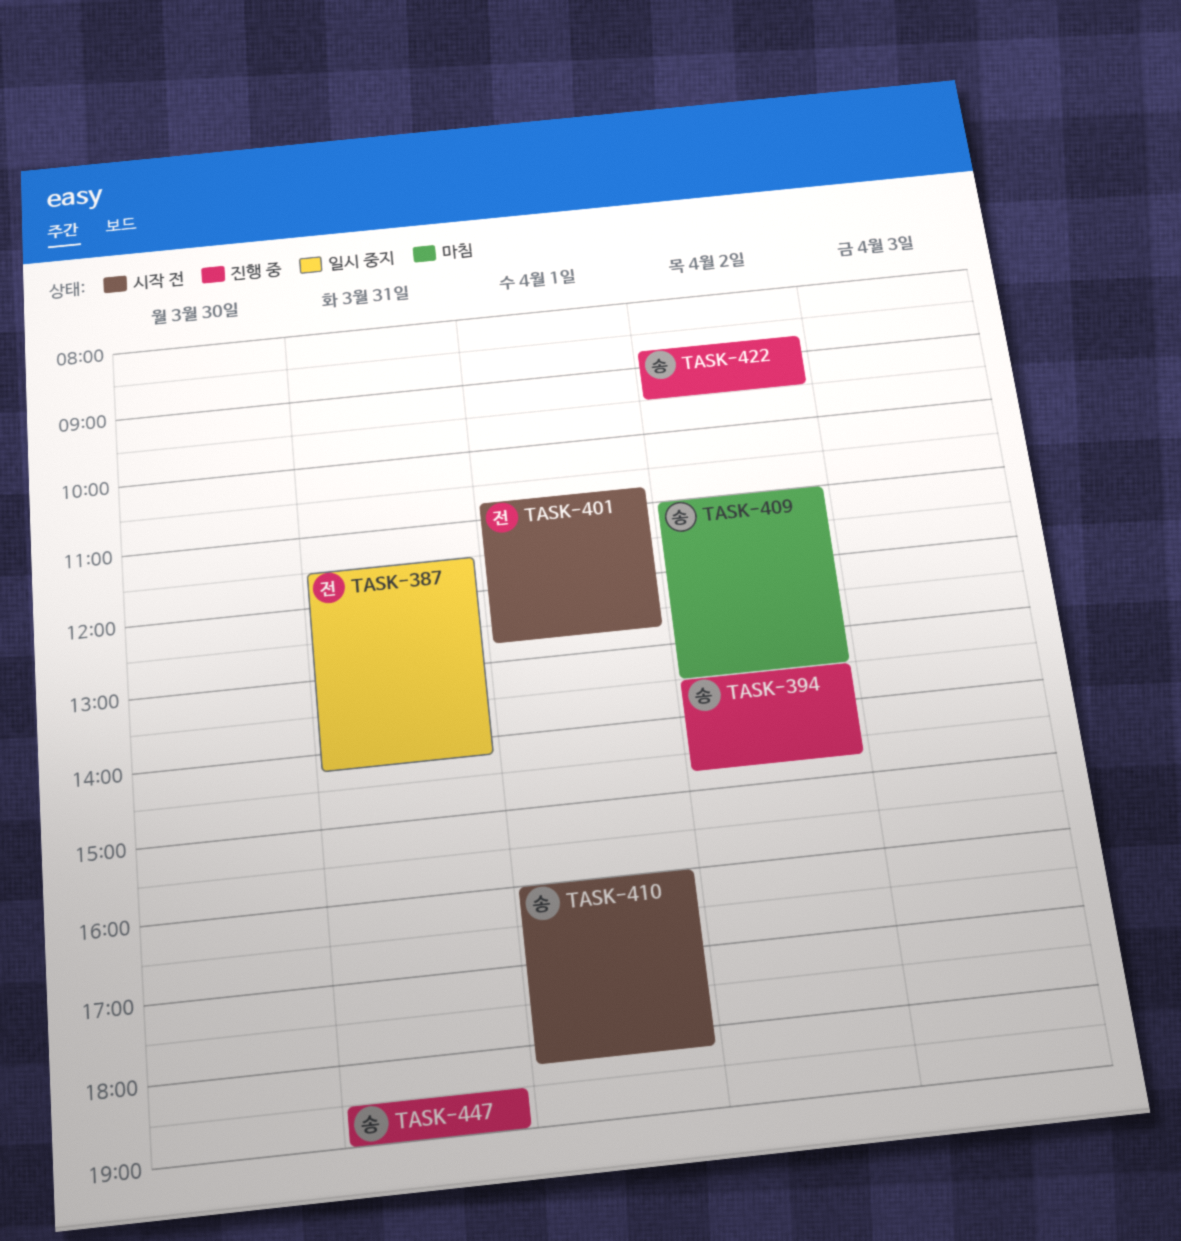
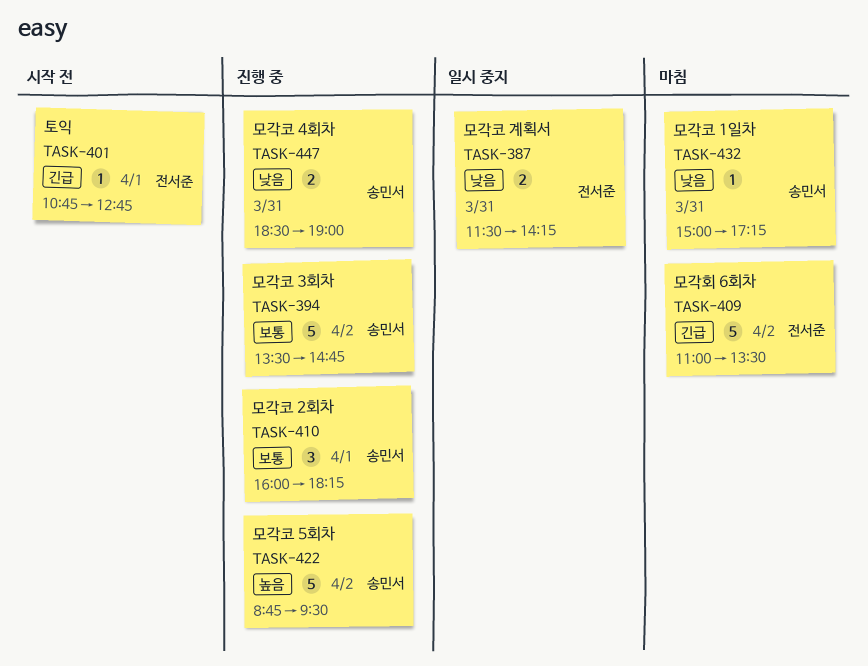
TASK-409, owner: 송민서 -> 전서준
TASK-410, status: 시작 전 -> 진행 중
TASK-432: none -> present

